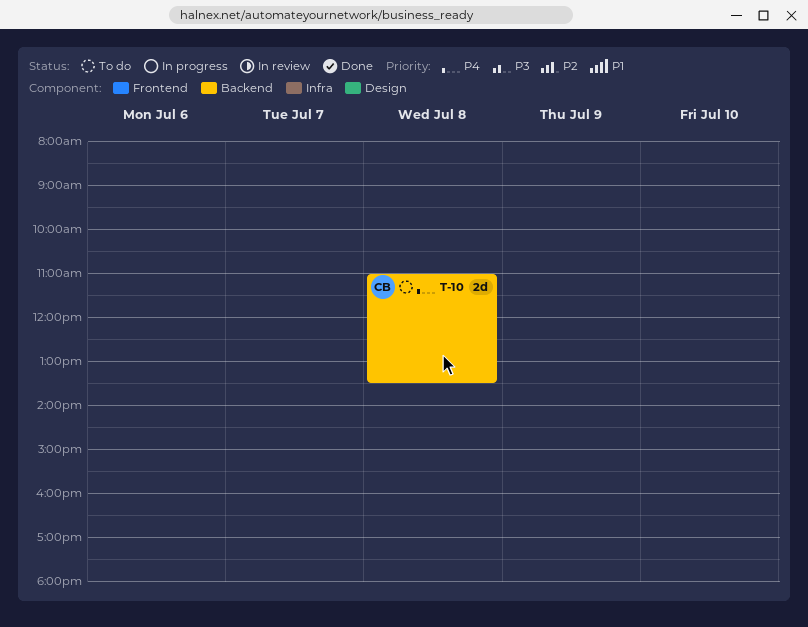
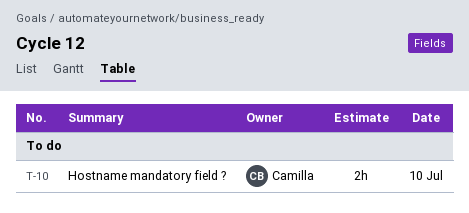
T-10, estimate: 2d -> 2h
T-10, day: Jul 8 -> Jul 10

